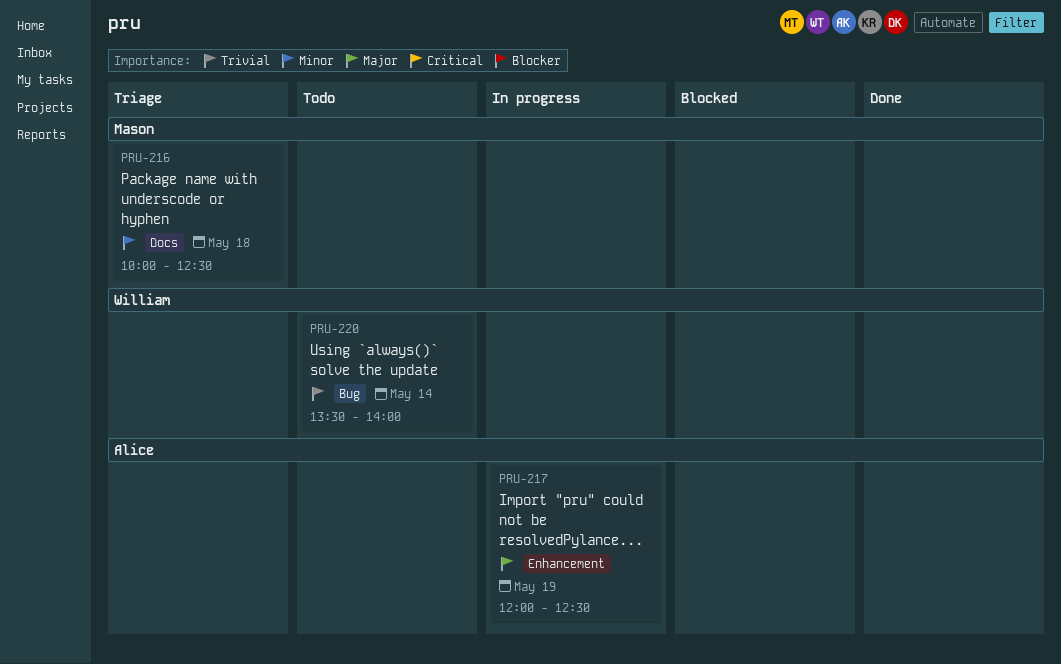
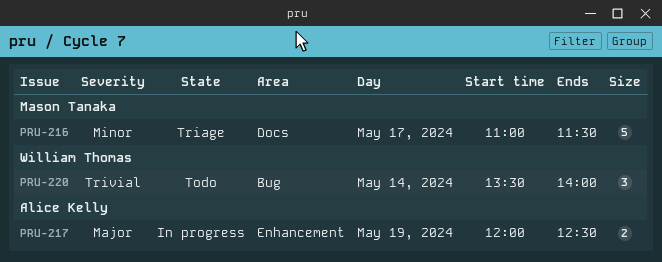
PRU-216, day: May 18 -> May 17
PRU-216, begins: 10:00 -> 11:00
PRU-216, ends: 12:30 -> 11:30

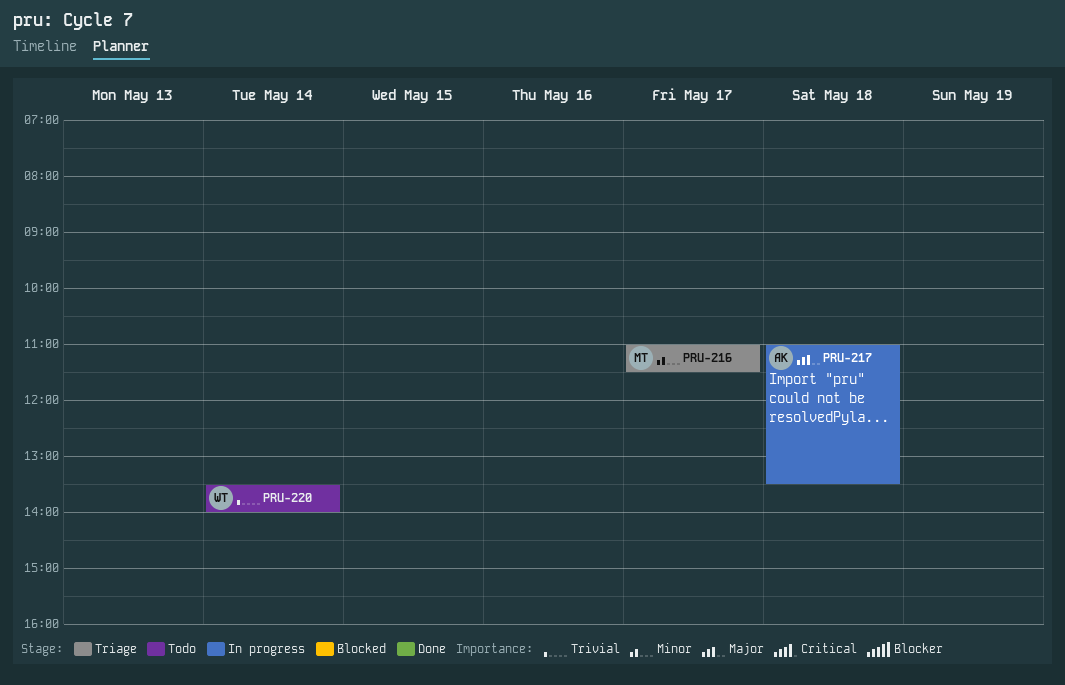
PRU-217, day: May 19 -> May 18
PRU-217, begins: 12:00 -> 11:00
PRU-217, ends: 12:30 -> 13:30

